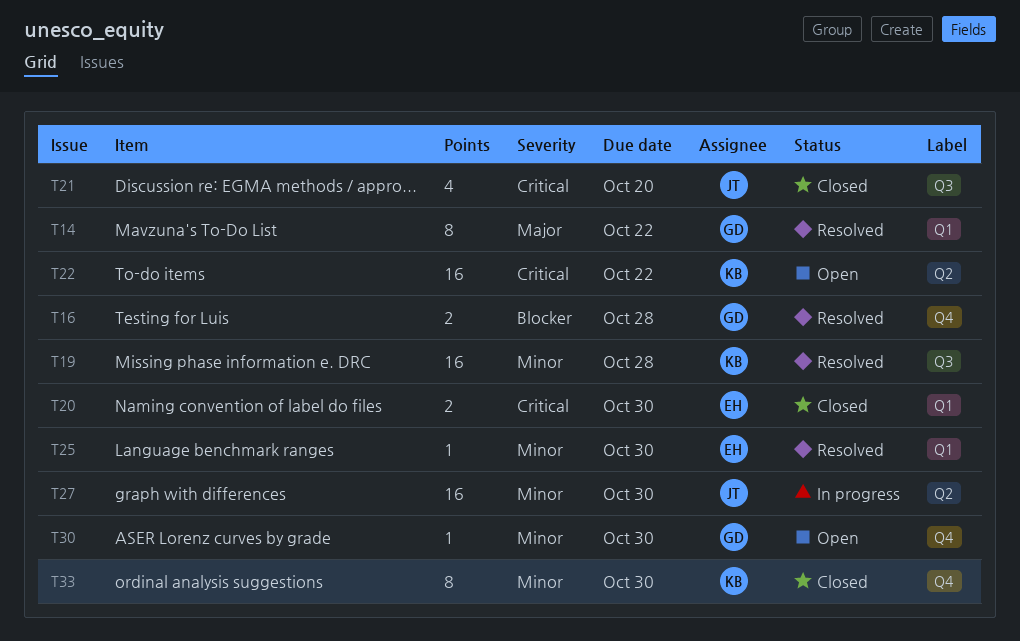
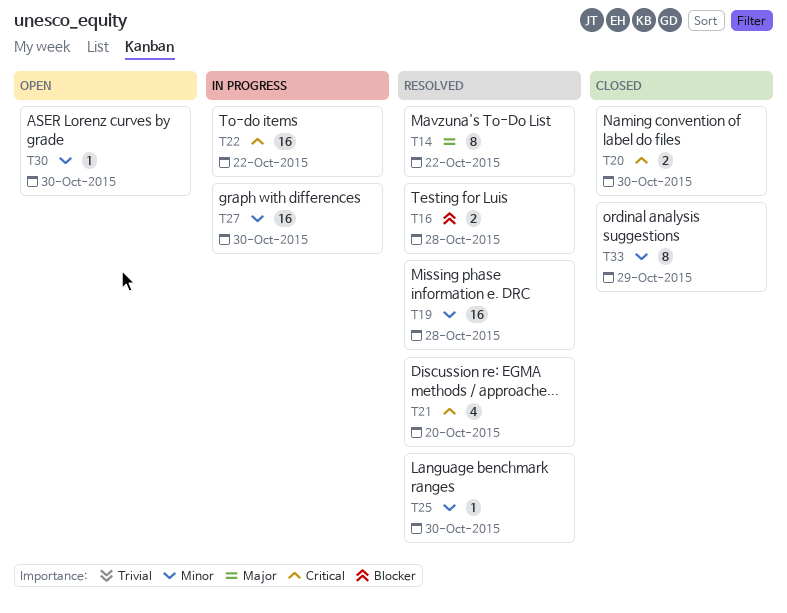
T21, status: Closed -> Resolved
T22, status: Open -> In progress
T33, due: Oct 30 -> Oct 29

